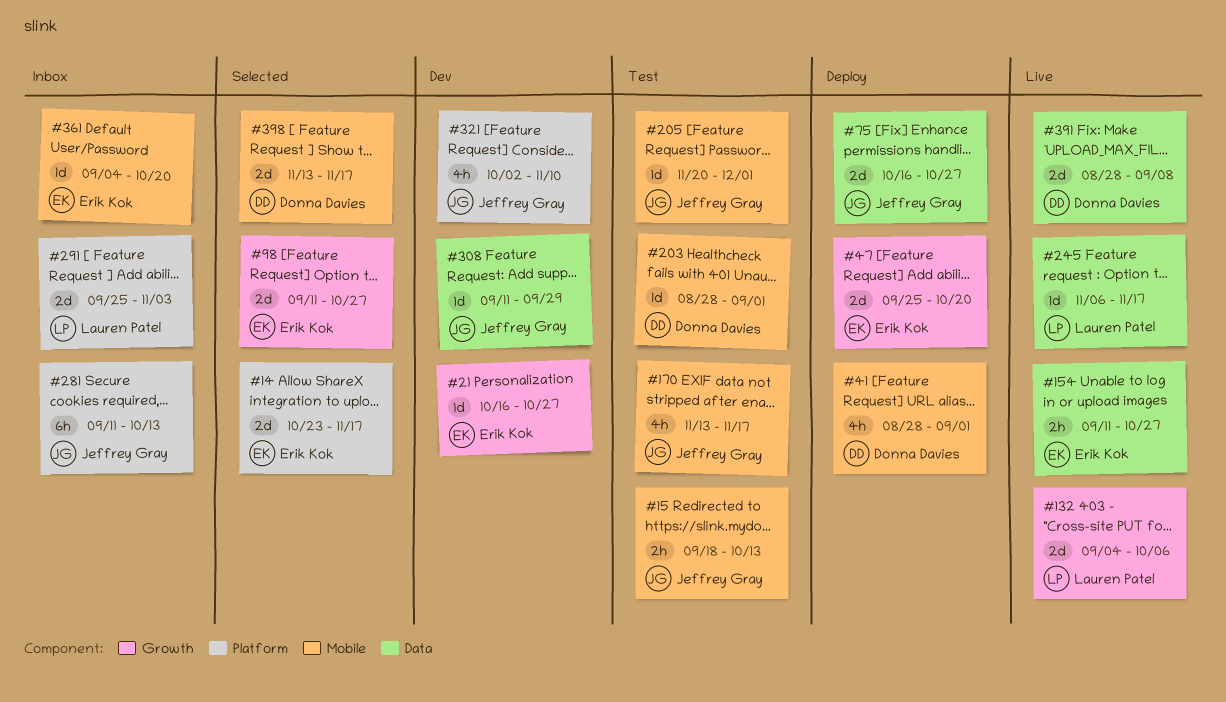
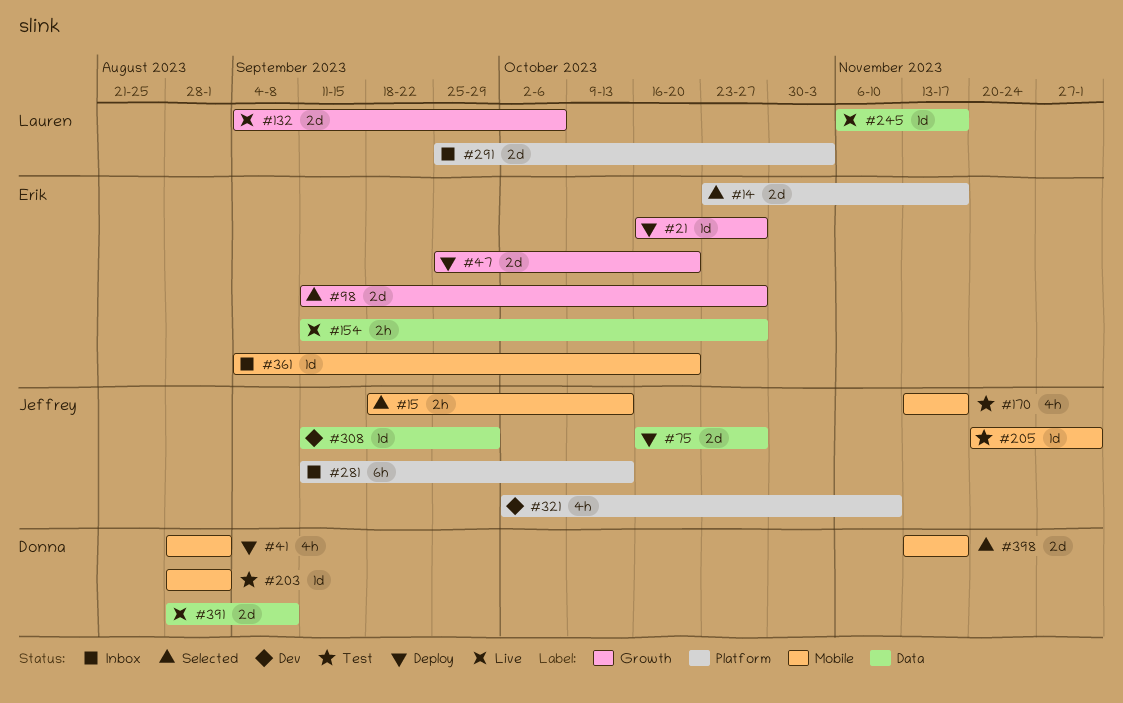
#15, status: Test -> Selected
#21, status: Dev -> Deploy

